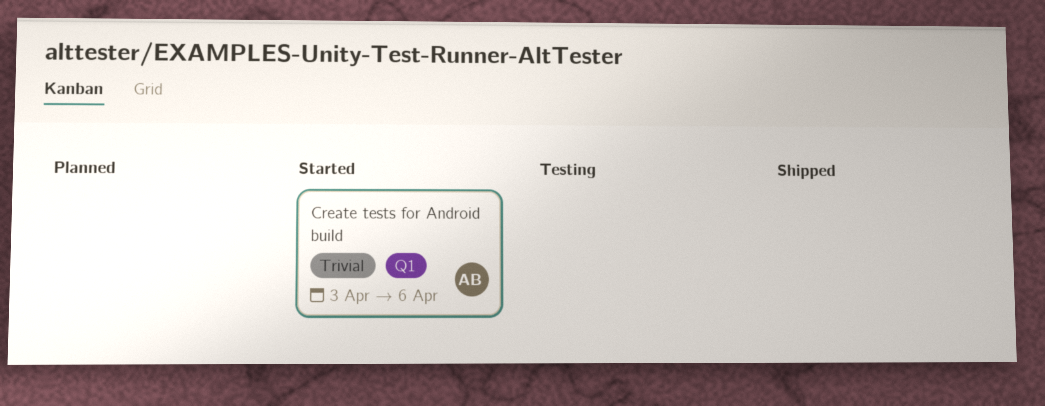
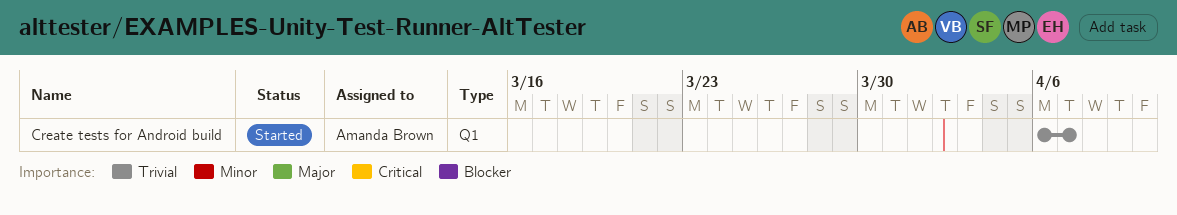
Create tests for Android build, start: Apr 3 -> Apr 6
Create tests for Android build, due: Apr 6 -> Apr 7

